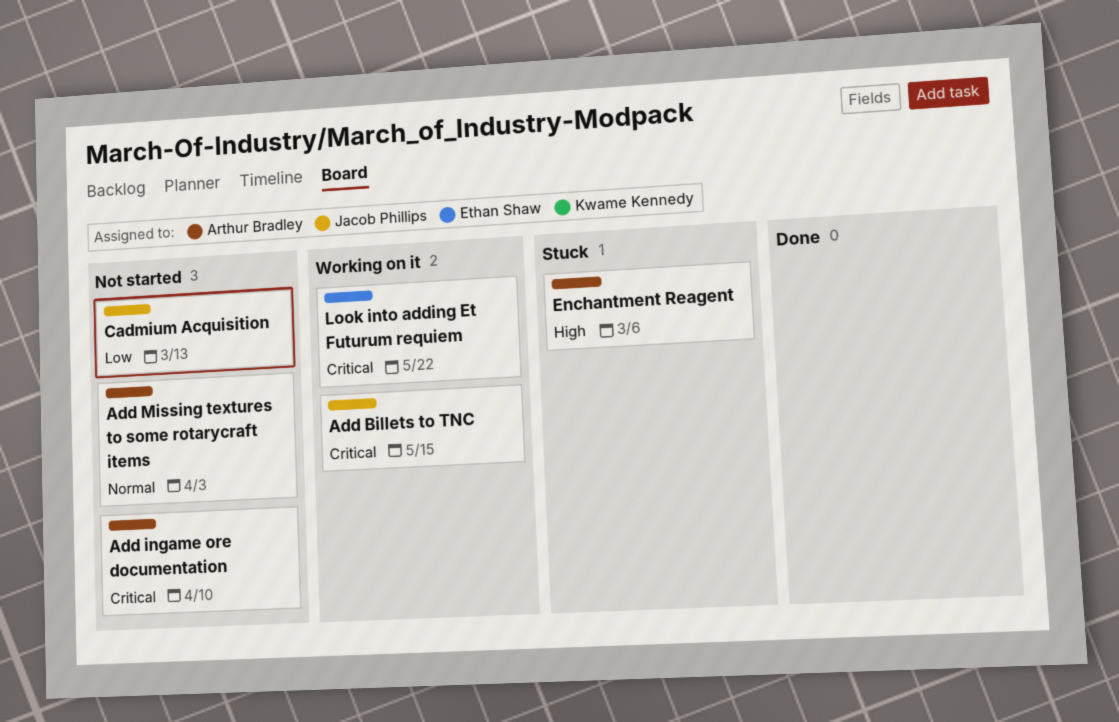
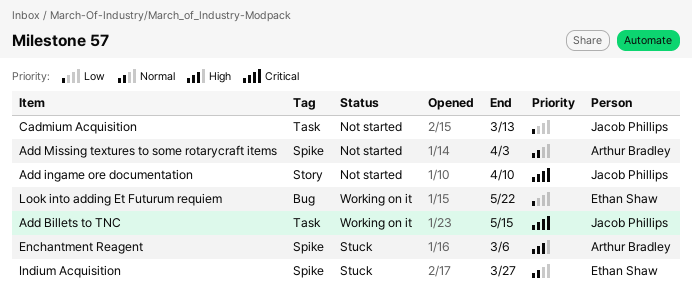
Add ingame ore documentation, owner: Arthur Bradley -> Jacob Phillips
Indium Acquisition: none -> present
Look into adding Et Futurum requiem, priority: Critical -> Low

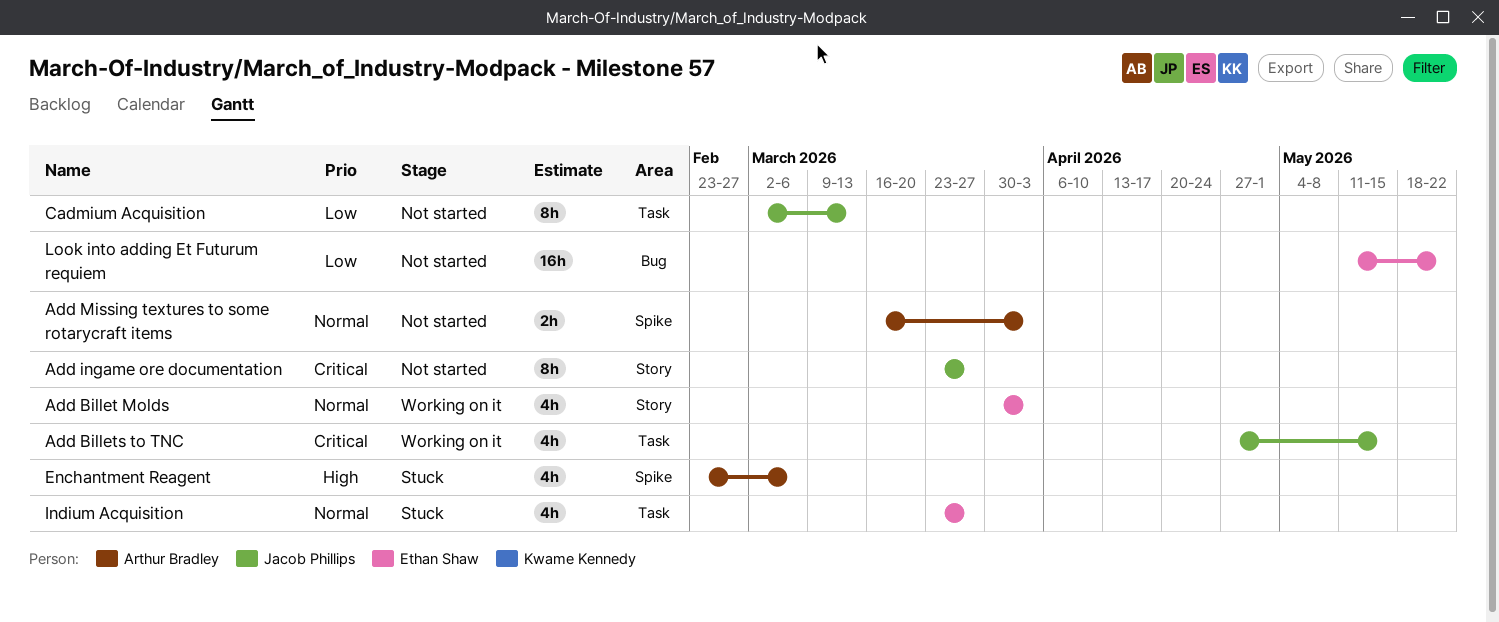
Add Billet Molds: none -> present
Add ingame ore documentation, due: Apr 10 -> Mar 27
Indium Acquisition, label: Spike -> Task
Look into adding Et Futurum requiem, status: Working on it -> Not started

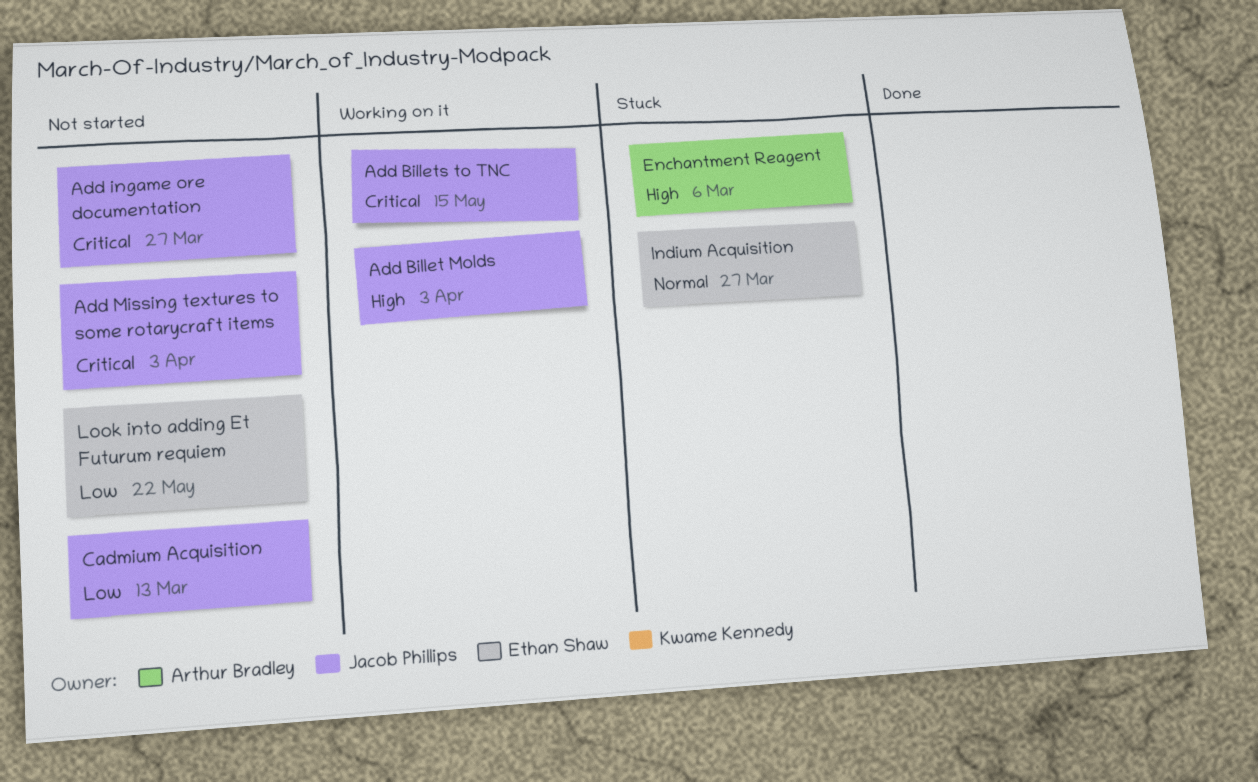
Add Billet Molds, owner: Ethan Shaw -> Jacob Phillips
Add Billet Molds, priority: Normal -> High
Add Missing textures to some rotarycraft items, owner: Arthur Bradley -> Jacob Phillips
Add Missing textures to some rotarycraft items, priority: Normal -> Critical

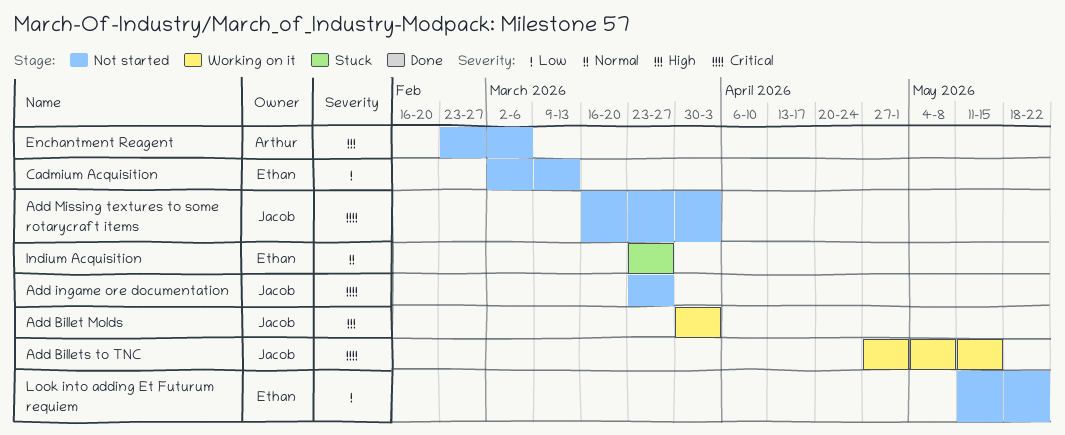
Cadmium Acquisition, owner: Jacob Phillips -> Ethan Shaw
Enchantment Reagent, status: Stuck -> Not started

